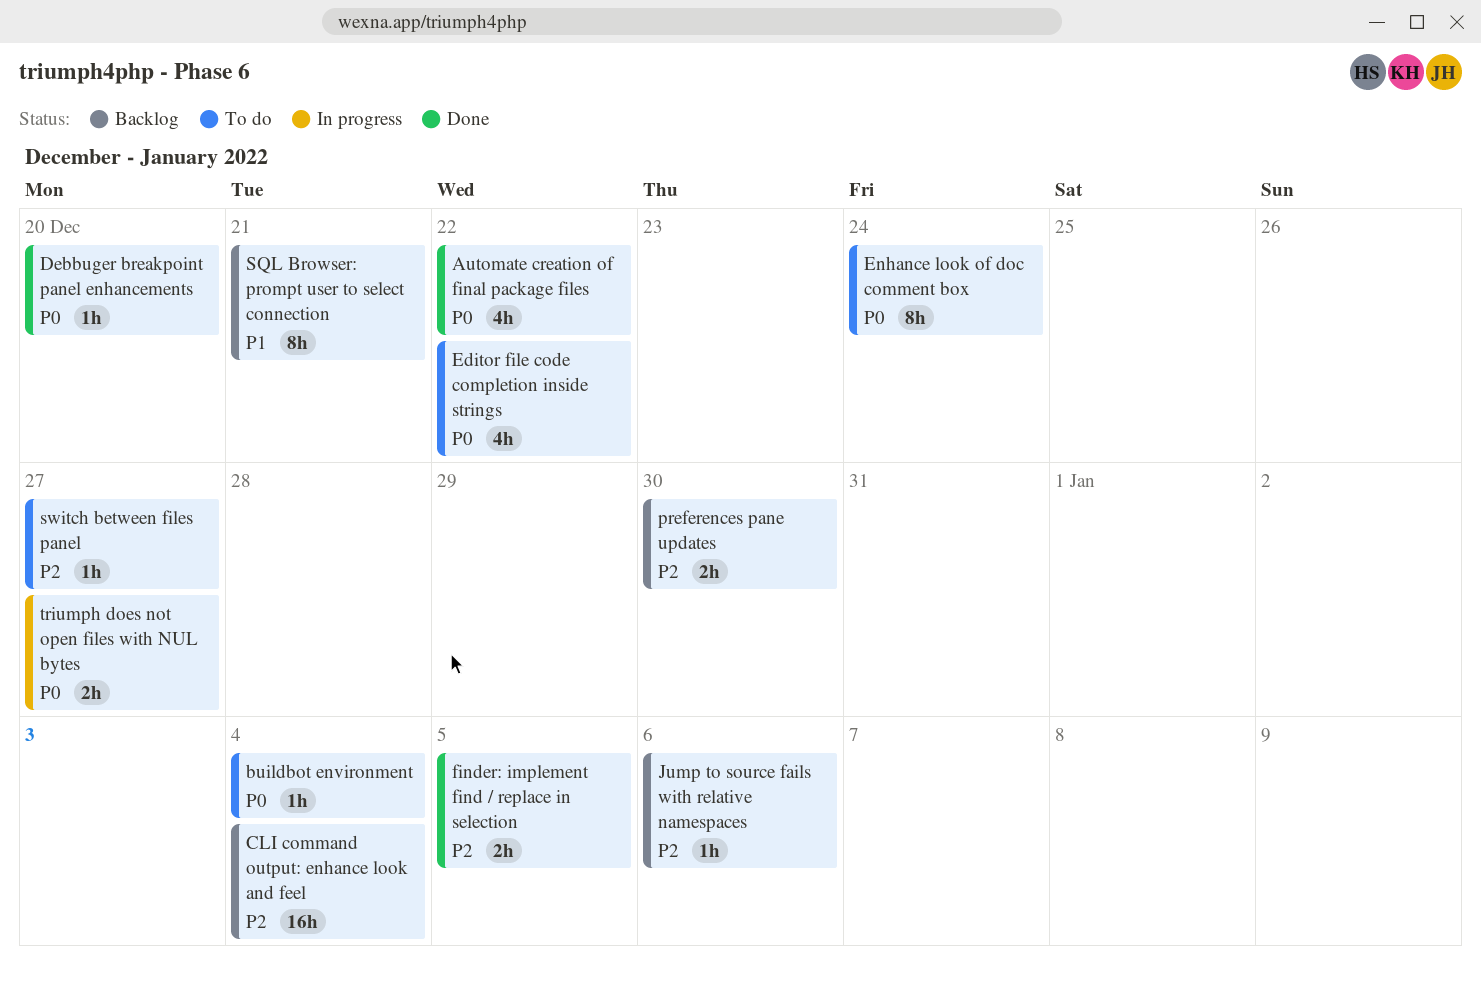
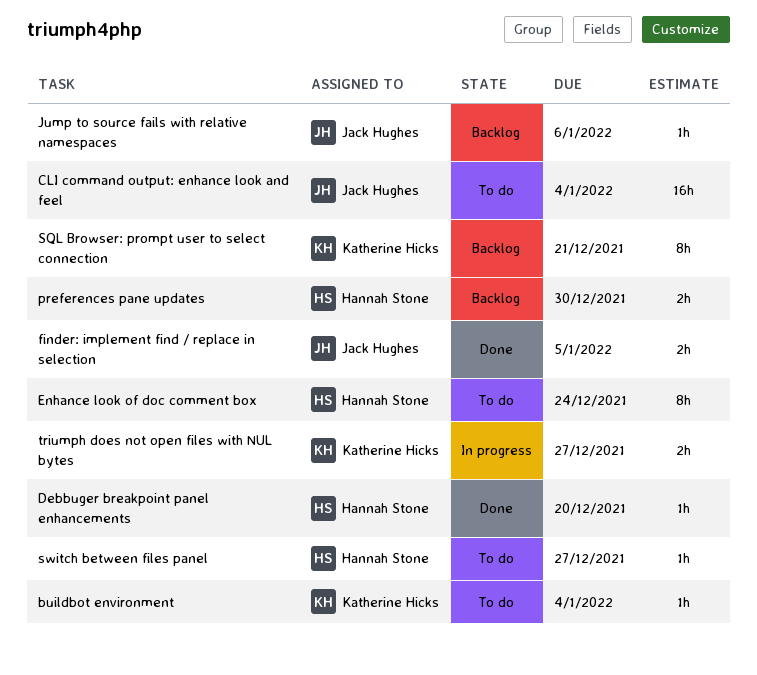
Automate creation of final package files: present -> none
CLI command output: enhance look and feel, status: Backlog -> To do
Editor file code completion inside strings: present -> none

